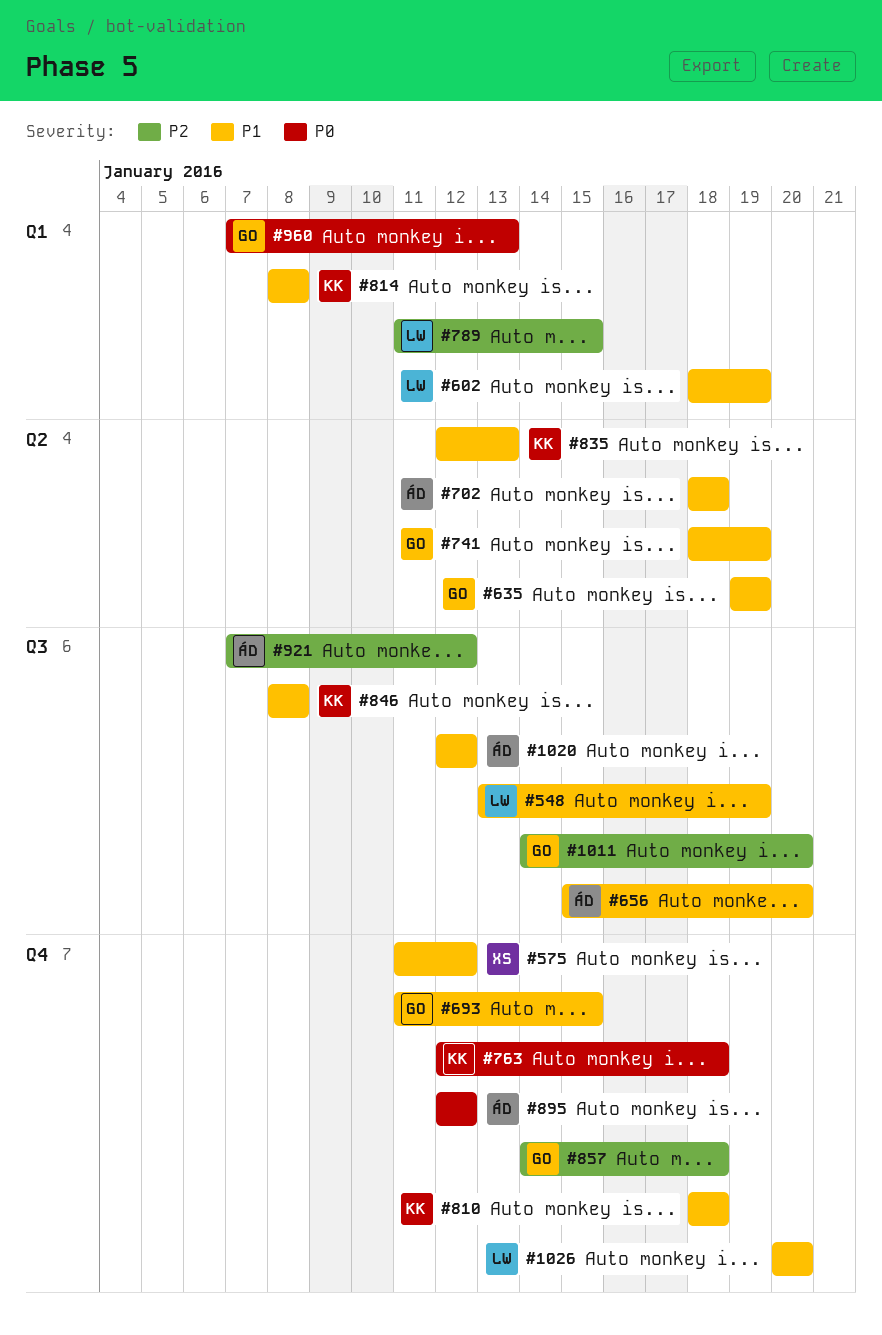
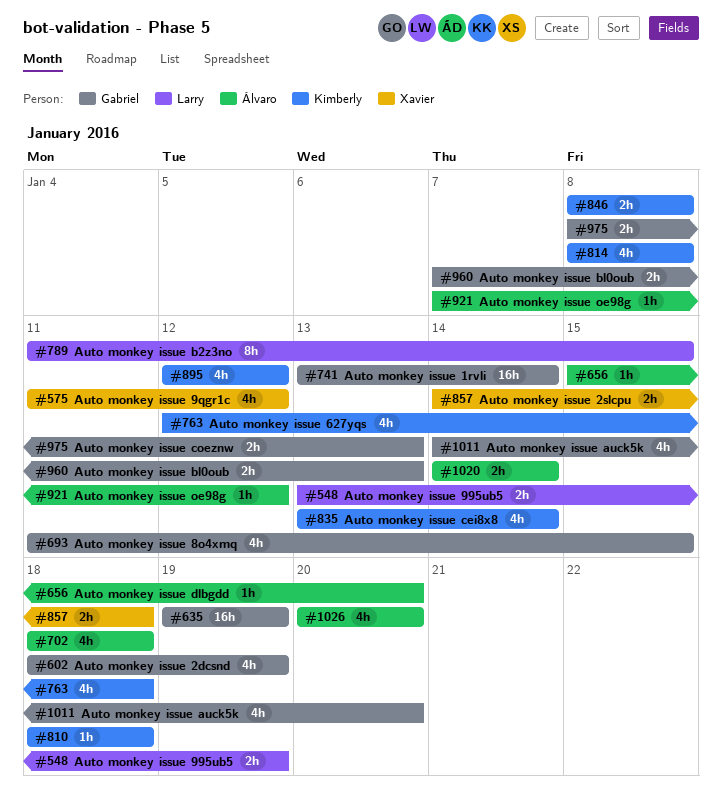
#602, owner: Larry -> Gabriel
#741, start: Jan 18 -> Jan 13
#741, due: Jan 19 -> Jan 14
#835, start: Jan 12 -> Jan 13
#835, due: Jan 13 -> Jan 14
#857, owner: Gabriel -> Xavier
#895, owner: Álvaro -> Kimberly
#975: none -> present
#1020, start: Jan 12 -> Jan 14
#1020, due: Jan 12 -> Jan 14
#1026, owner: Larry -> Álvaro

